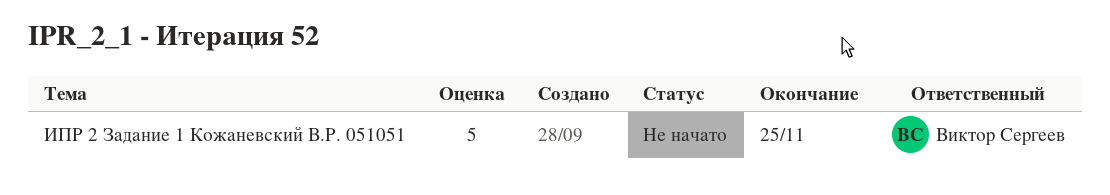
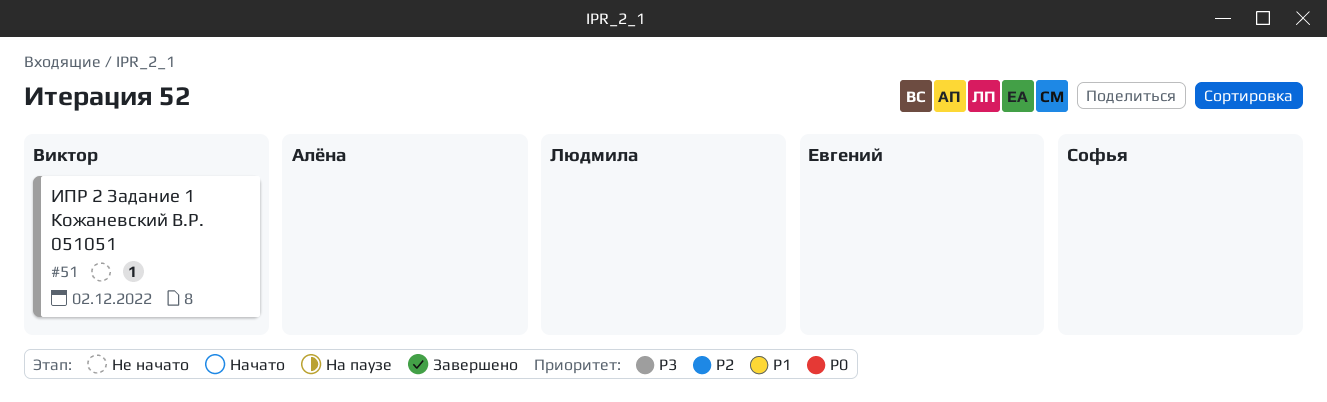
ИПР 2 Задание 1 Кожаневский В.Р. 051051, estimate: 5 -> 1
ИПР 2 Задание 1 Кожаневский В.Р. 051051, due: Nov 25 -> Dec 2

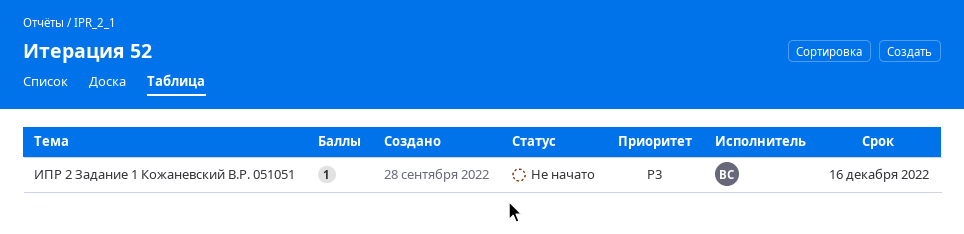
ИПР 2 Задание 1 Кожаневский В.Р. 051051, due: Dec 2 -> Dec 16

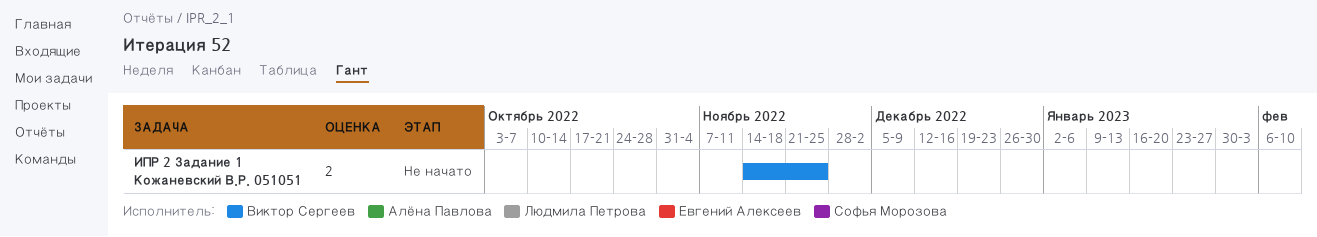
ИПР 2 Задание 1 Кожаневский В.Р. 051051, estimate: 1 -> 2
ИПР 2 Задание 1 Кожаневский В.Р. 051051, due: Dec 16 -> Nov 25

